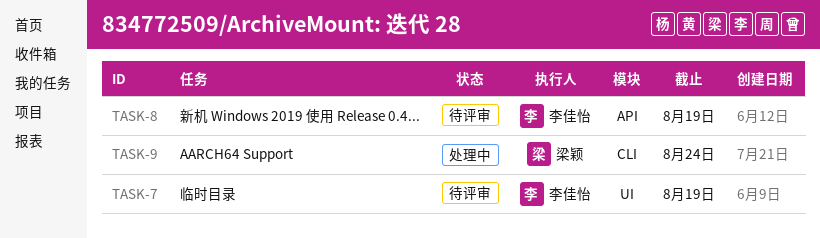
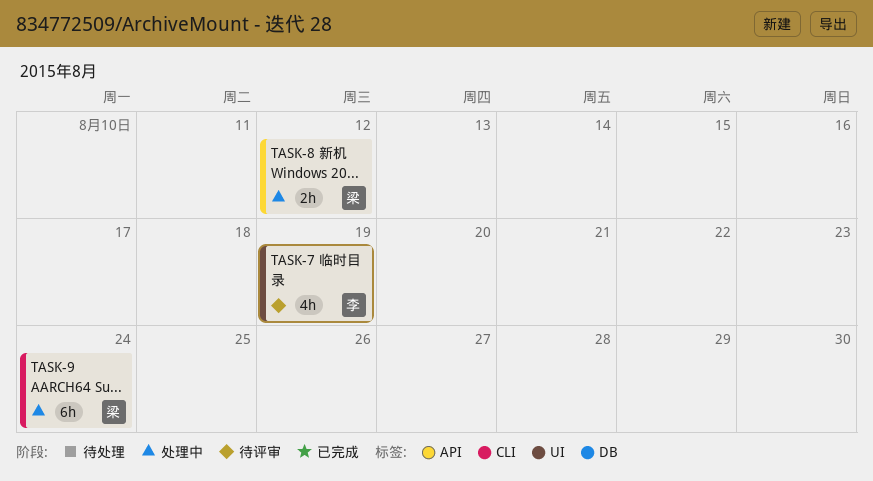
TASK-8, status: 待评审 -> 处理中
TASK-8, owner: 李佳怡 -> 梁颖
TASK-8, due: Aug 19 -> Aug 12

